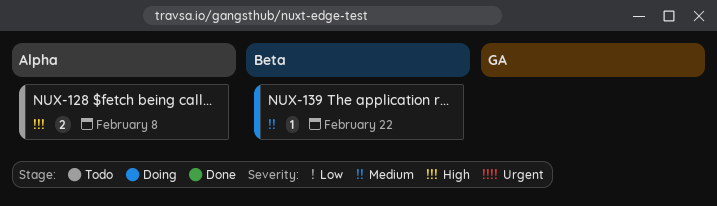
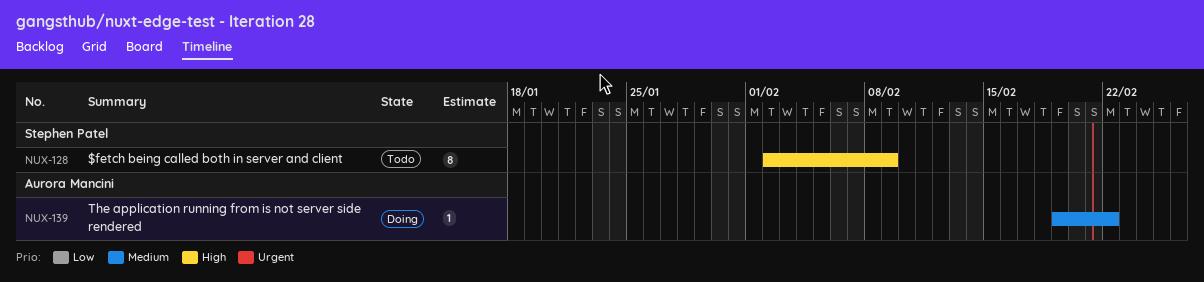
NUX-128, estimate: 2 -> 8
NUX-128, due: Feb 8 -> Feb 9

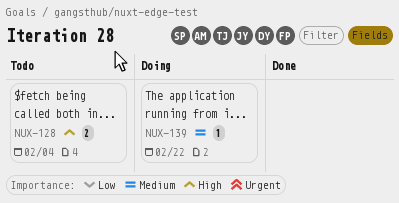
NUX-128, estimate: 8 -> 2
NUX-128, due: Feb 9 -> Feb 4

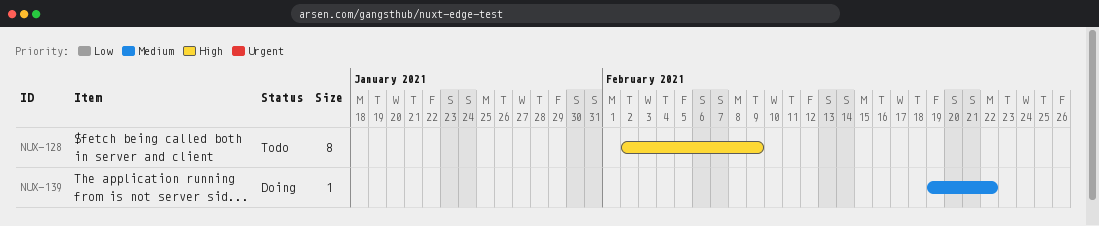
NUX-128, estimate: 2 -> 8
NUX-128, due: Feb 4 -> Feb 9

